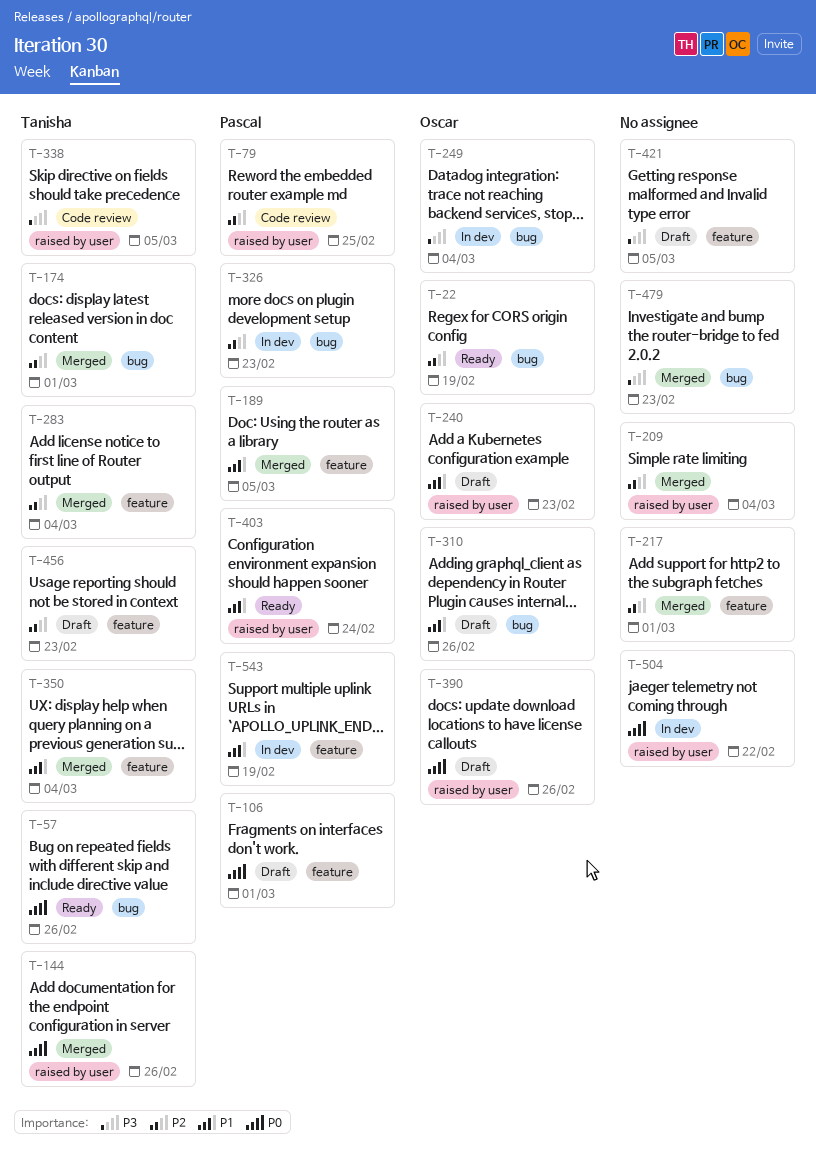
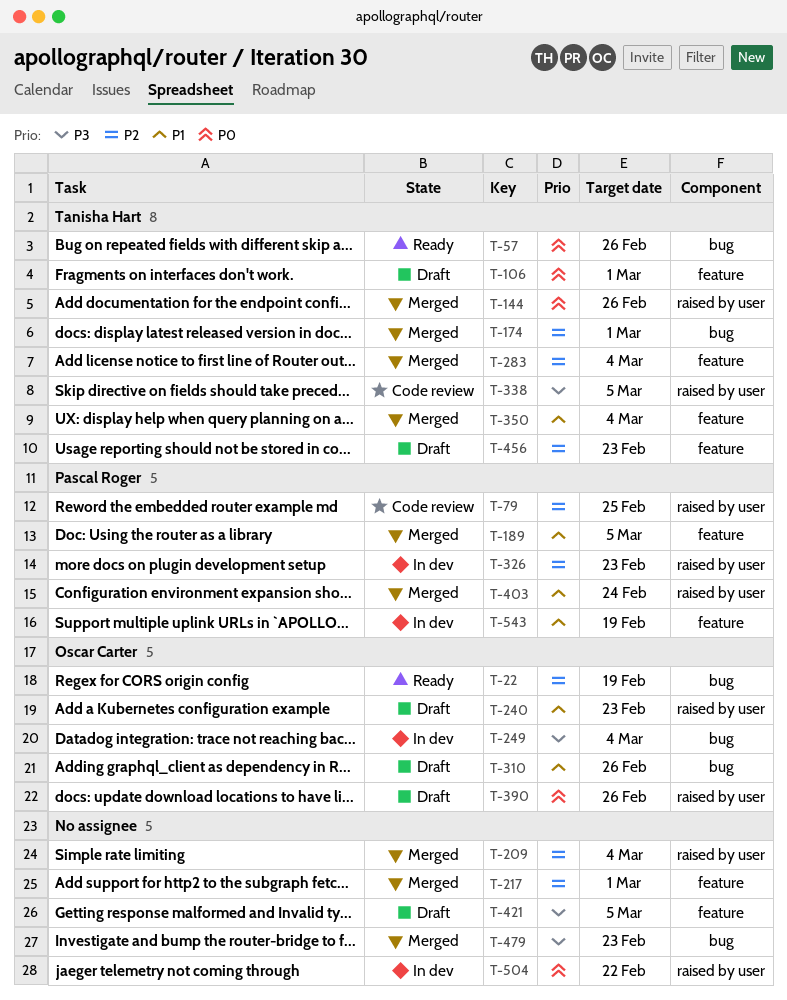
T-106, owner: Pascal Roger -> Tanisha Hart
T-326, label: bug -> raised by user
T-403, status: Ready -> Merged

